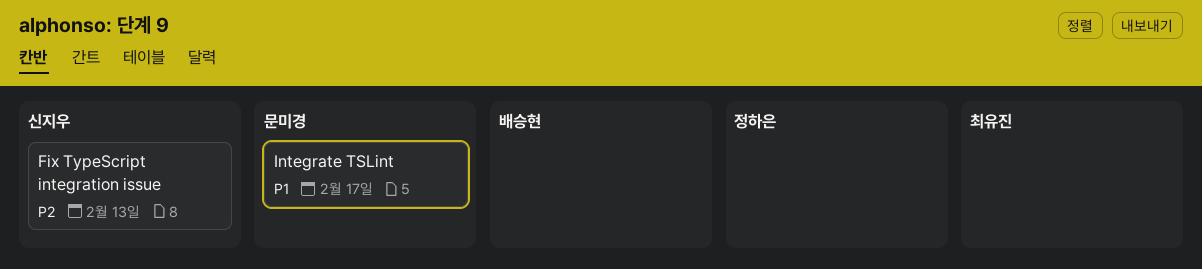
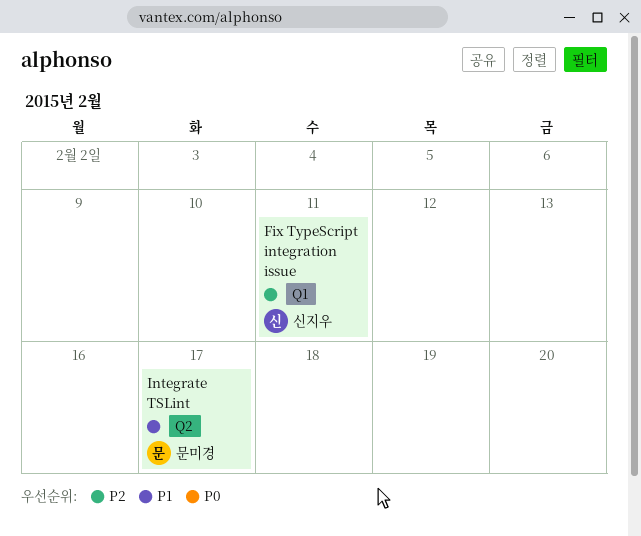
Fix TypeScript integration issue, due: Feb 13 -> Feb 11

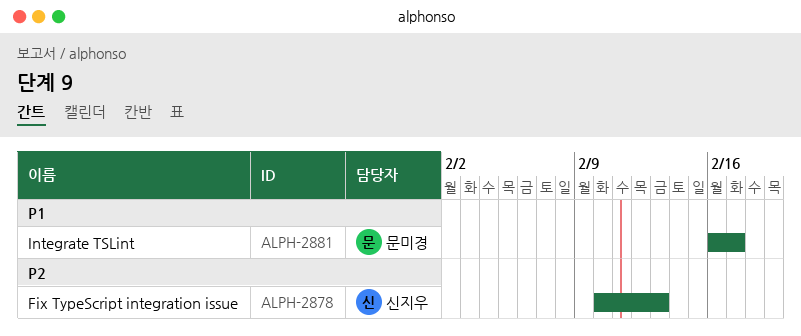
Fix TypeScript integration issue, due: Feb 11 -> Feb 13

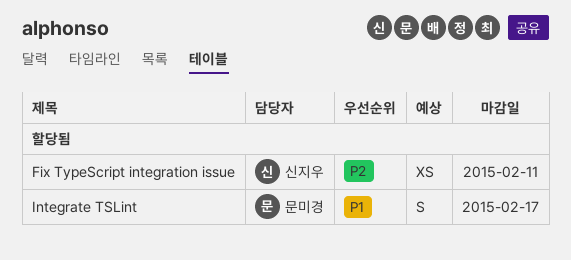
Fix TypeScript integration issue, due: Feb 13 -> Feb 11

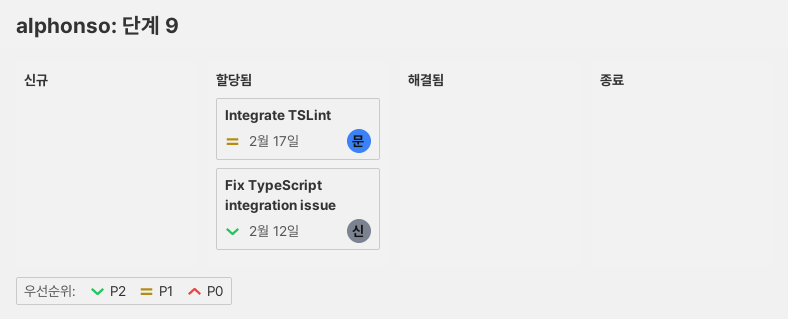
Fix TypeScript integration issue, due: Feb 11 -> Feb 12

